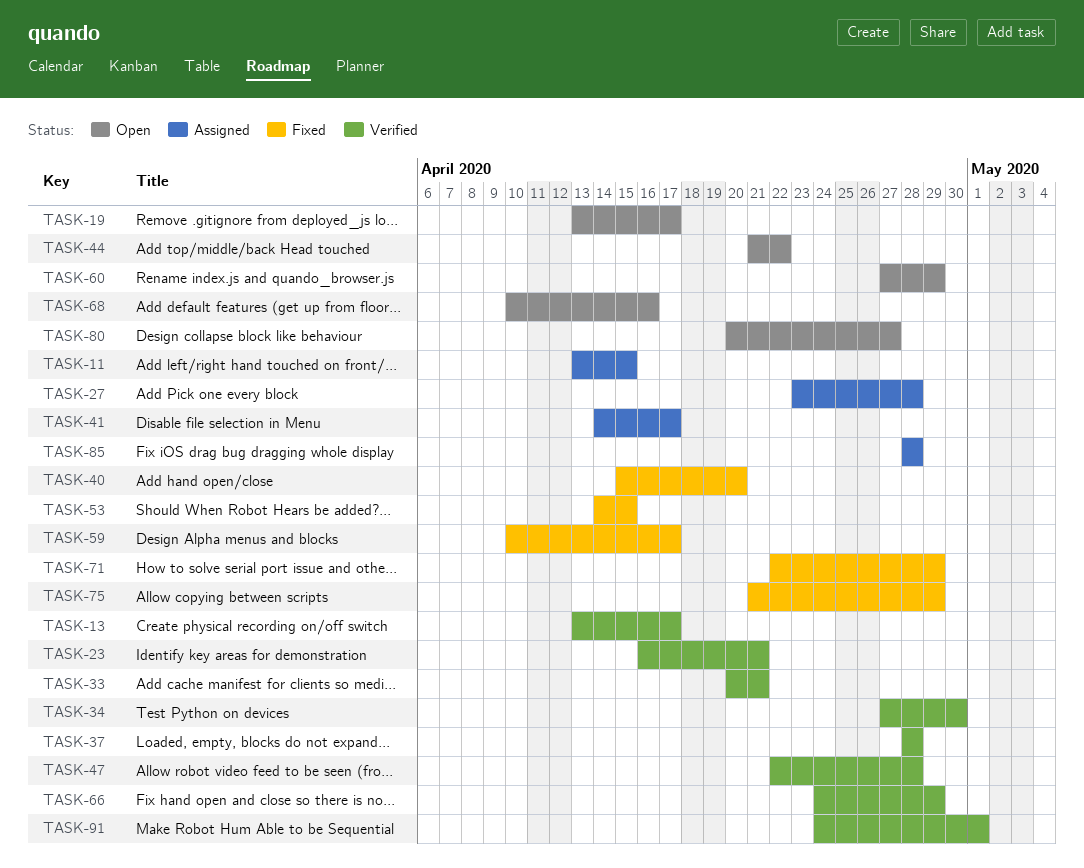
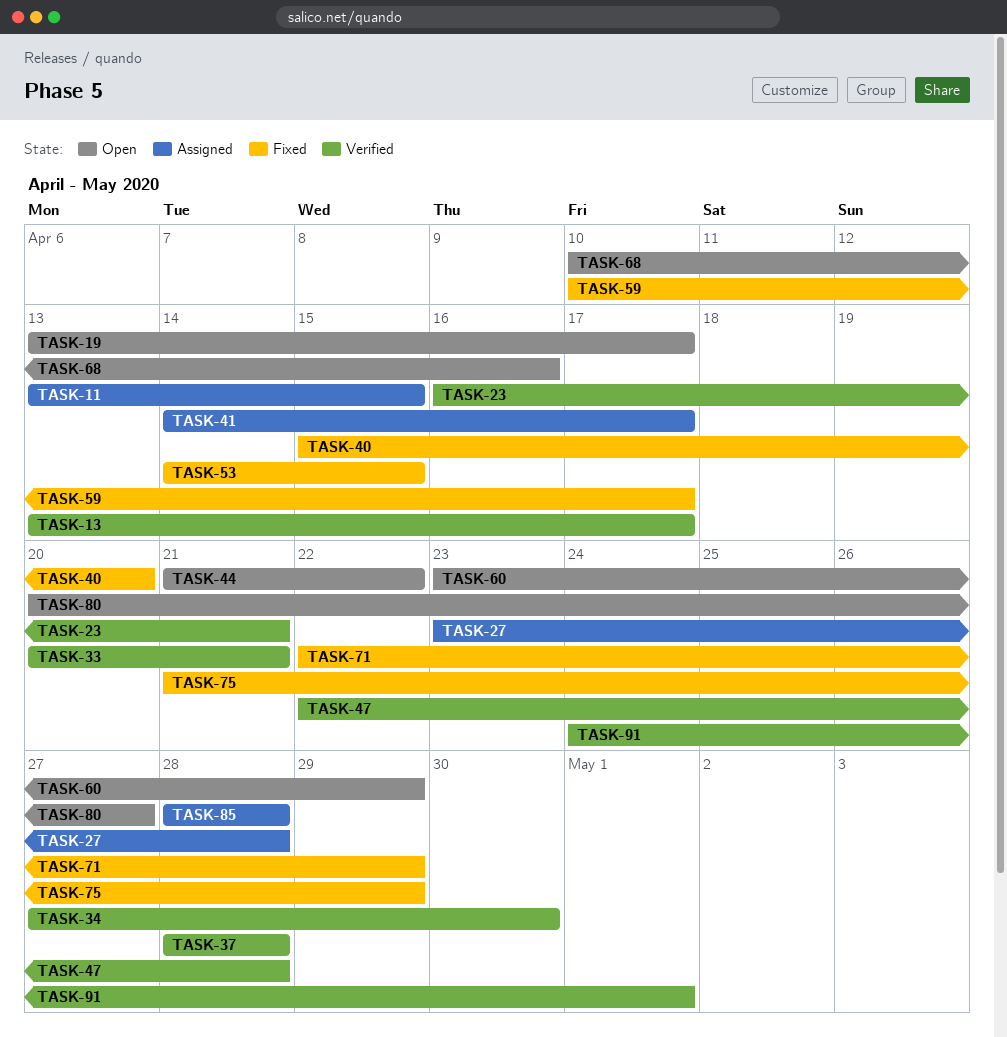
TASK-60, start: Apr 27 -> Apr 23
TASK-66: present -> none

